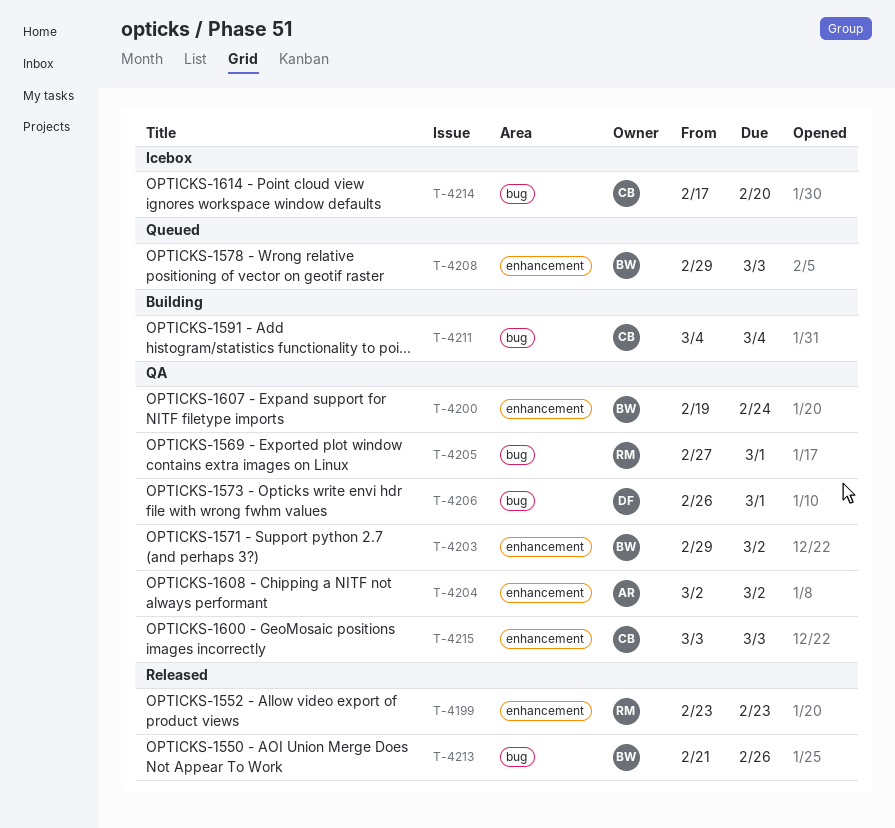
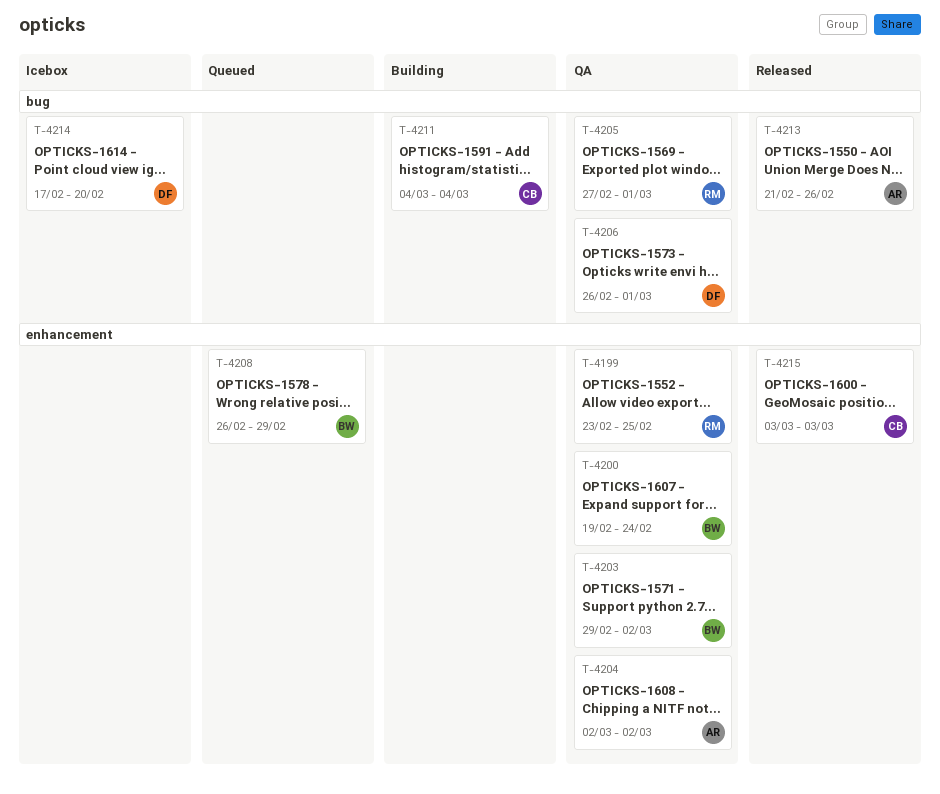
T-4199, status: Released -> QA
T-4199, due: Feb 23 -> Feb 25
T-4208, start: Feb 29 -> Feb 26
T-4208, due: Mar 3 -> Feb 29
T-4213, owner: BW -> AR
T-4214, owner: CB -> DF
T-4215, status: QA -> Released

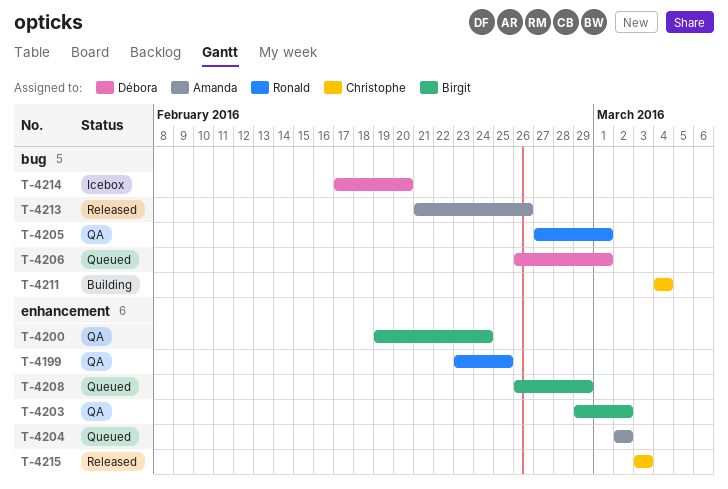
T-4204, status: QA -> Queued
T-4206, status: QA -> Queued

